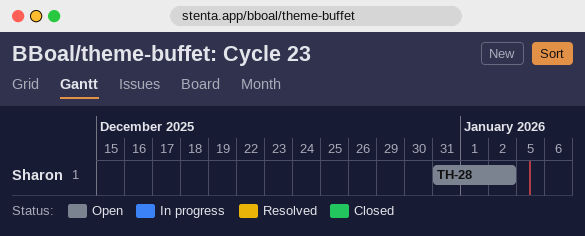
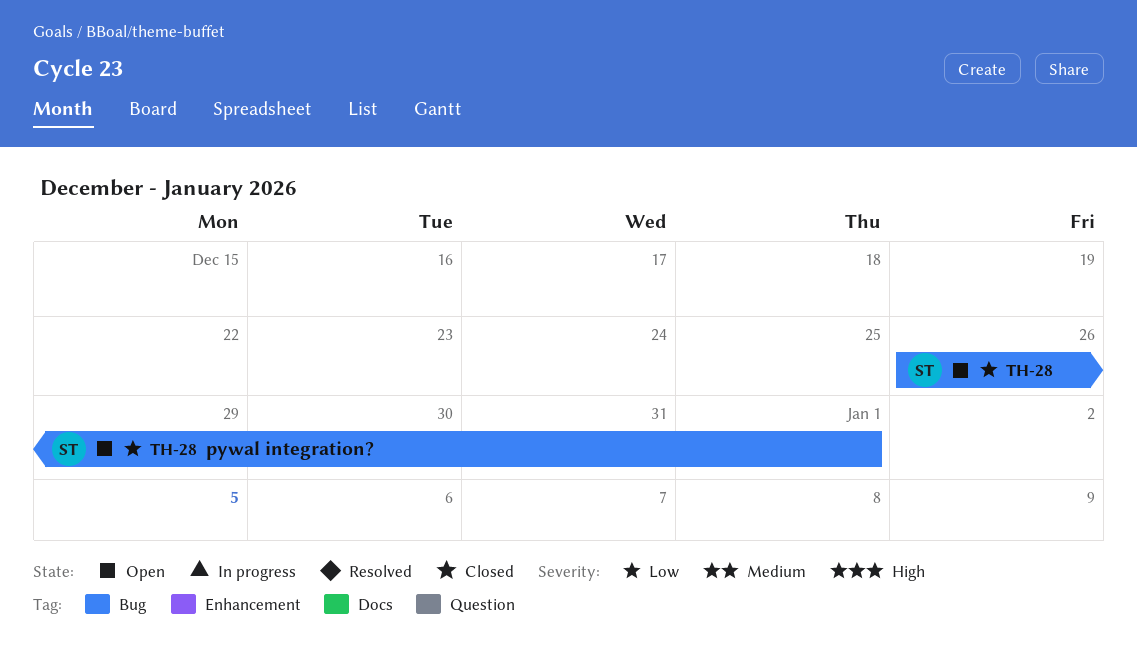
TH-28, start: Dec 31 -> Dec 26
TH-28, due: Jan 2 -> Jan 1

